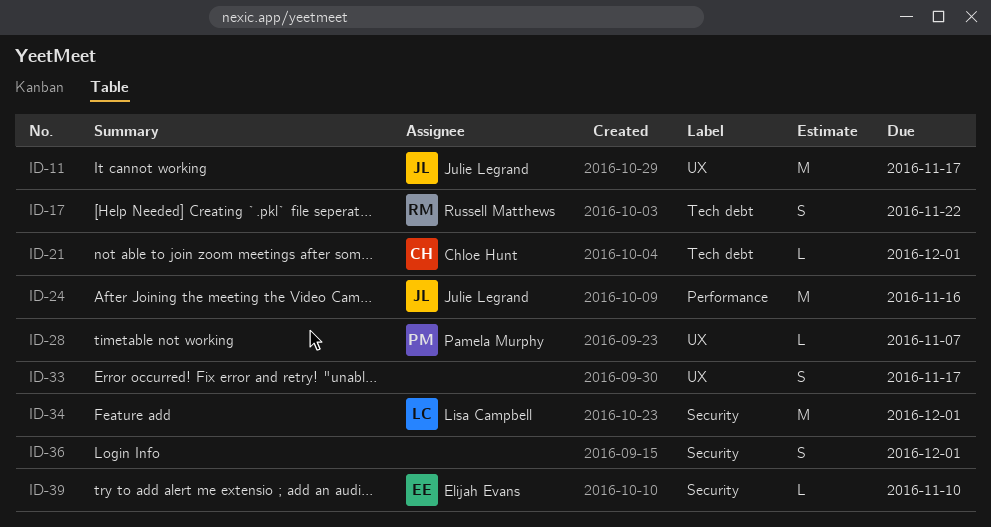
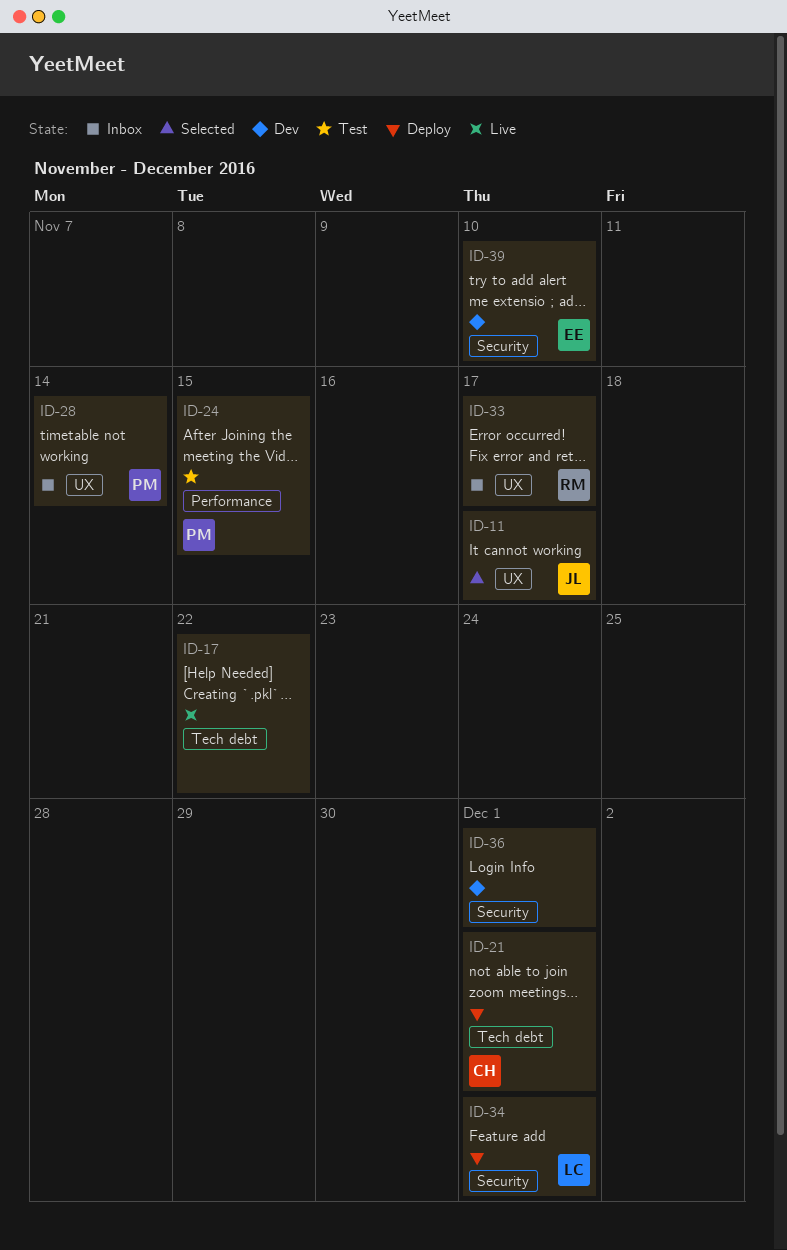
ID-17, owner: Russell Matthews -> none
ID-24, owner: Julie Legrand -> Pamela Murphy
ID-24, due: Nov 16 -> Nov 15
ID-28, due: Nov 7 -> Nov 14
ID-33, owner: none -> Russell Matthews

